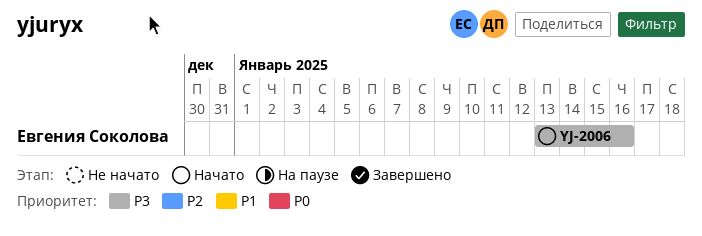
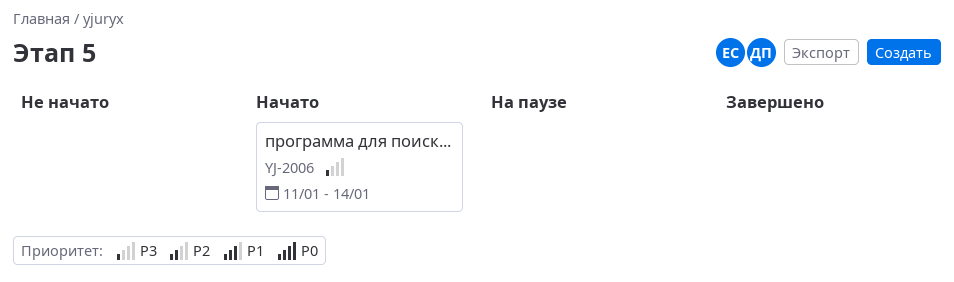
YJ-2006, start: Jan 13 -> Jan 11
YJ-2006, due: Jan 16 -> Jan 14

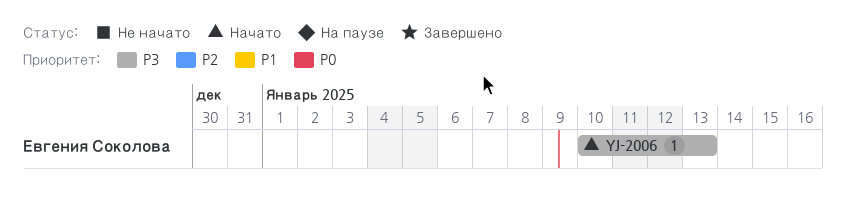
YJ-2006, start: Jan 11 -> Jan 10
YJ-2006, due: Jan 14 -> Jan 13

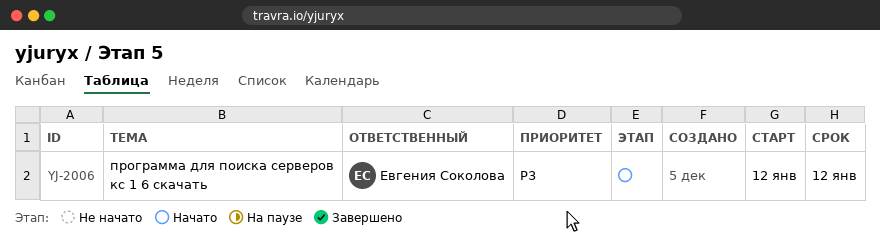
YJ-2006, start: Jan 10 -> Jan 12
YJ-2006, due: Jan 13 -> Jan 12

